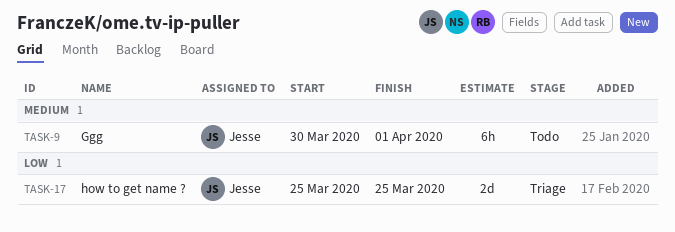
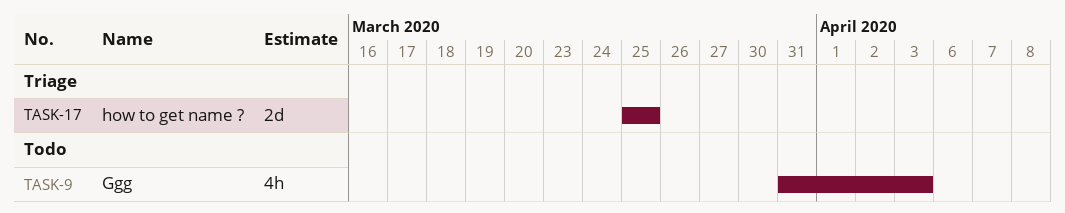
TASK-9, estimate: 6h -> 4h
TASK-9, start: Mar 30 -> Mar 31
TASK-9, due: Apr 1 -> Apr 3

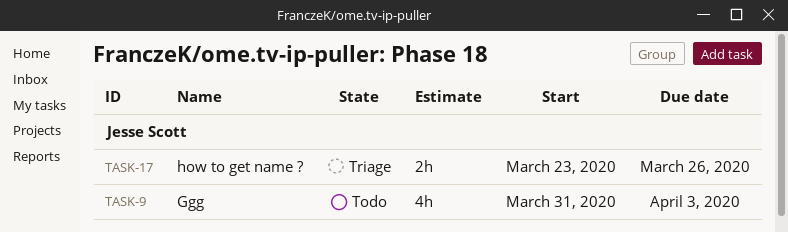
TASK-17, estimate: 2d -> 2h
TASK-17, start: Mar 25 -> Mar 23
TASK-17, due: Mar 25 -> Mar 26

